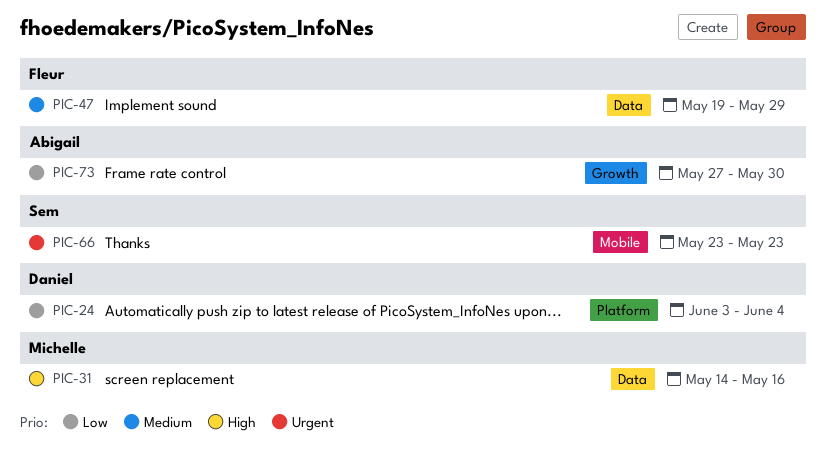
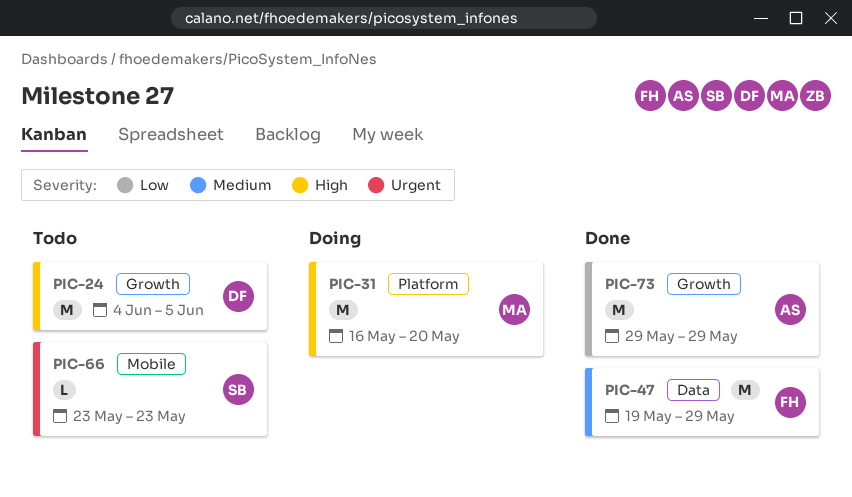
PIC-24, priority: Low -> High
PIC-24, label: Platform -> Growth
PIC-24, start: Jun 3 -> Jun 4
PIC-24, due: Jun 4 -> Jun 5
PIC-31, label: Data -> Platform
PIC-31, start: May 14 -> May 16
PIC-31, due: May 16 -> May 20
PIC-73, start: May 27 -> May 29
PIC-73, due: May 30 -> May 29

